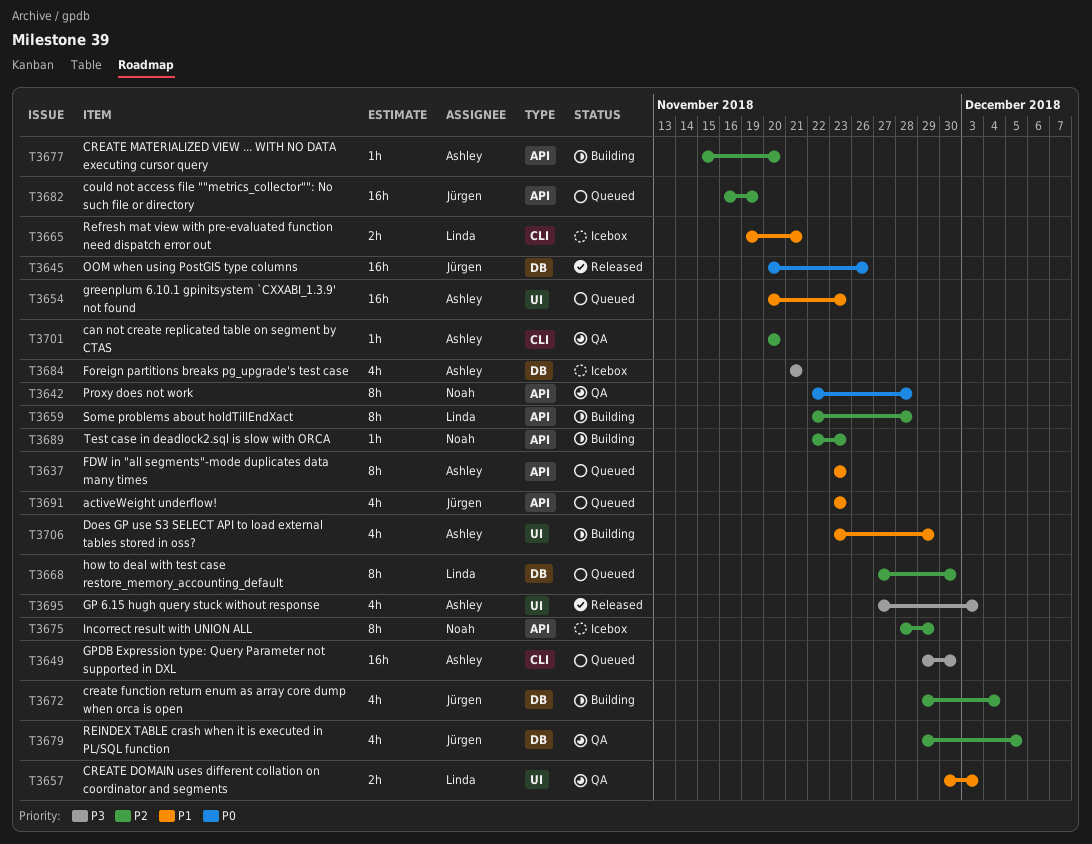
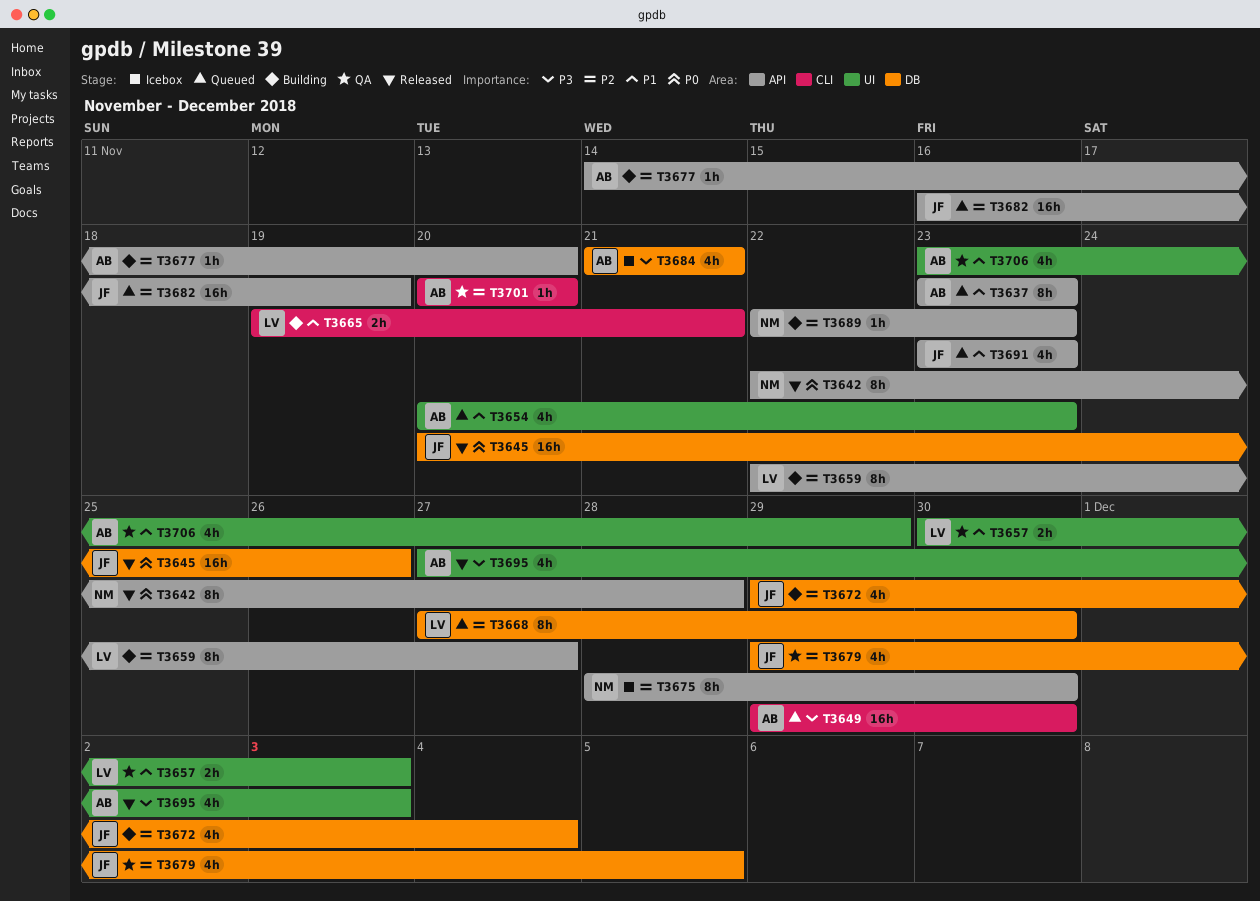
T3642, status: QA -> Released
T3654, estimate: 16h -> 4h
T3659, due: Nov 28 -> Nov 27
T3665, status: Icebox -> Building
T3675, due: Nov 29 -> Nov 30
T3677, start: Nov 15 -> Nov 14
T3706, status: Building -> QA

